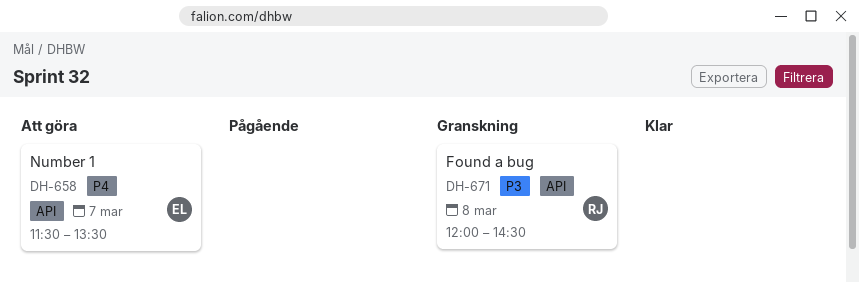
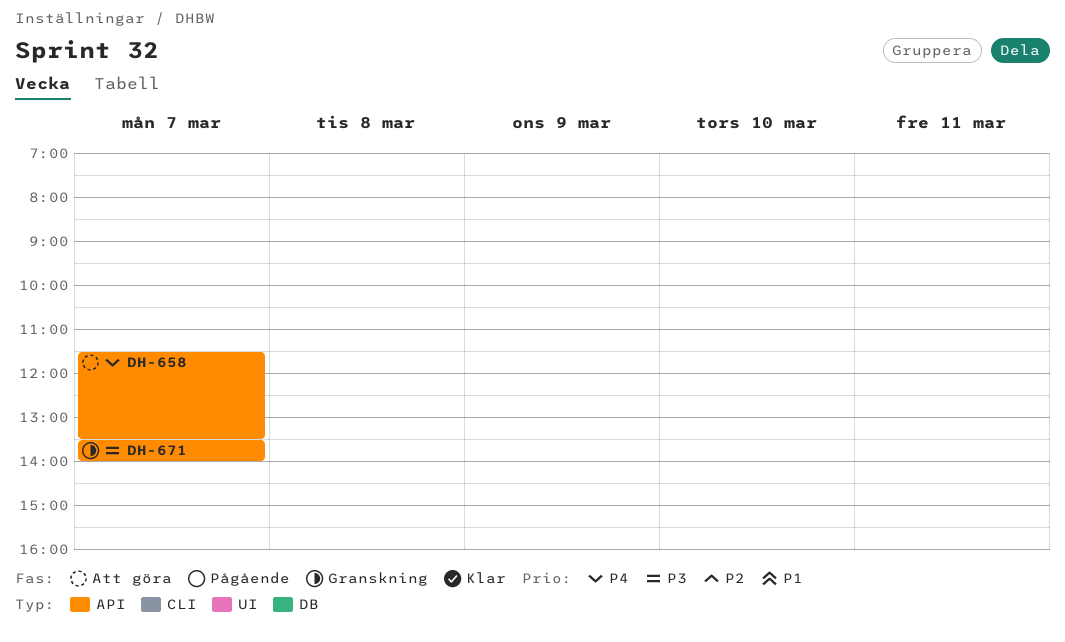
DH-671, day: Mar 8 -> Mar 7
DH-671, begins: 12:00 -> 13:30
DH-671, ends: 14:30 -> 14:00

